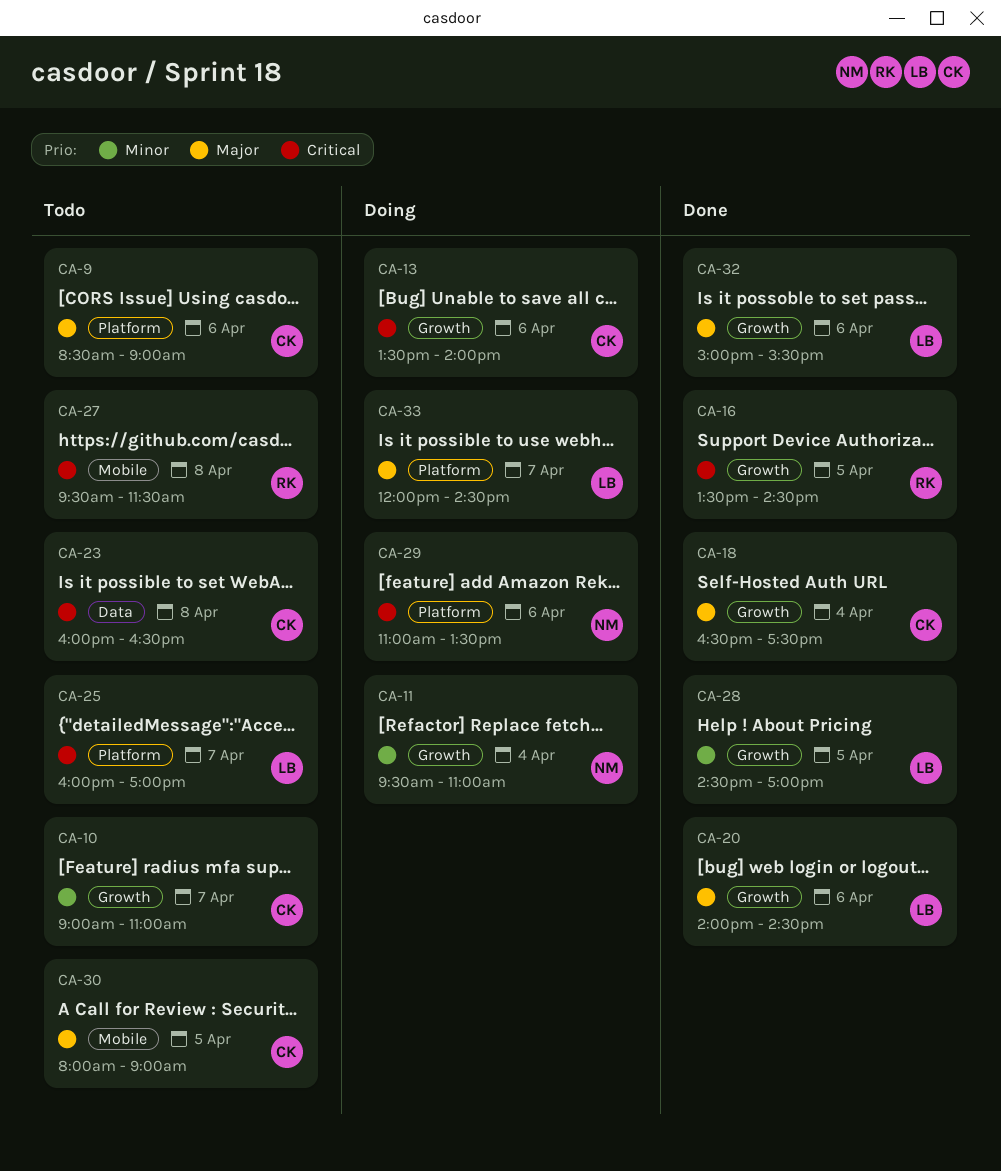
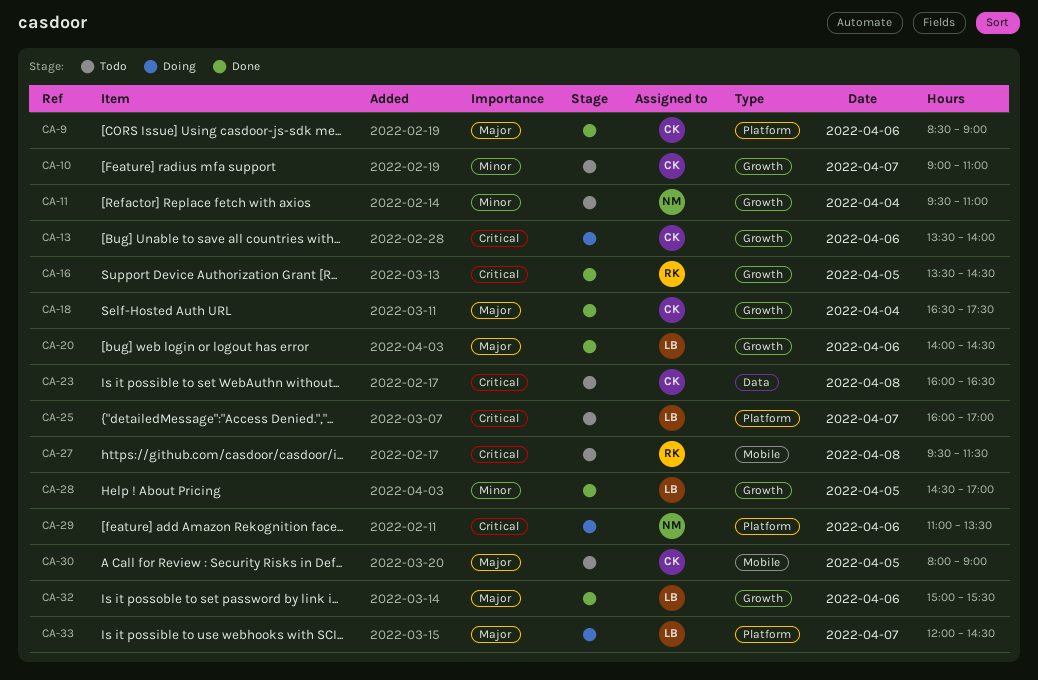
CA-9, status: Todo -> Done
CA-11, status: Doing -> Todo

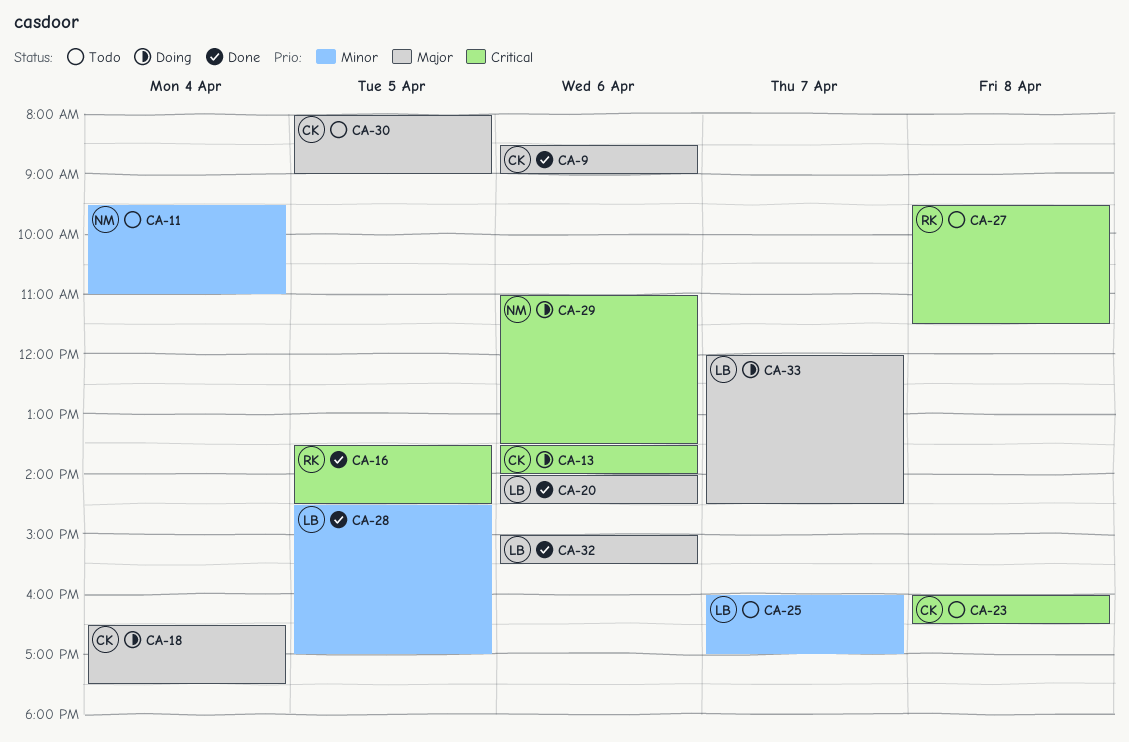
CA-10: present -> none
CA-18, status: Done -> Doing
CA-25, priority: Critical -> Minor

